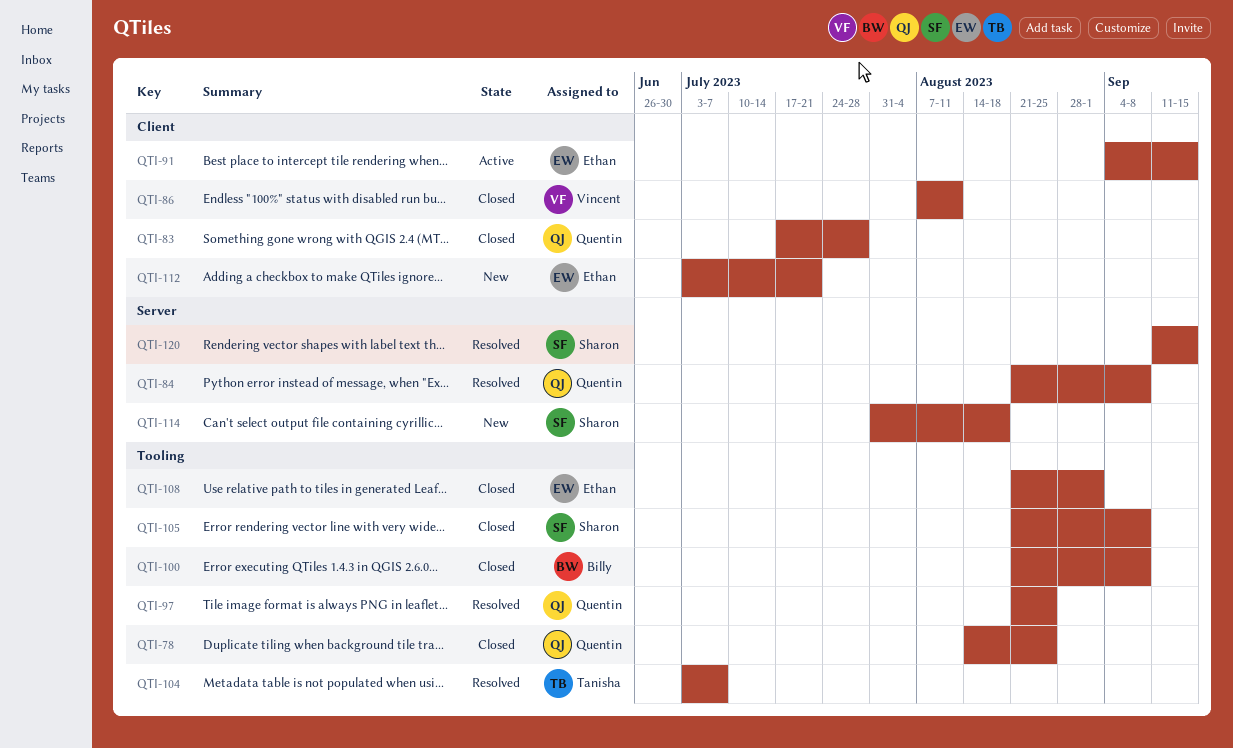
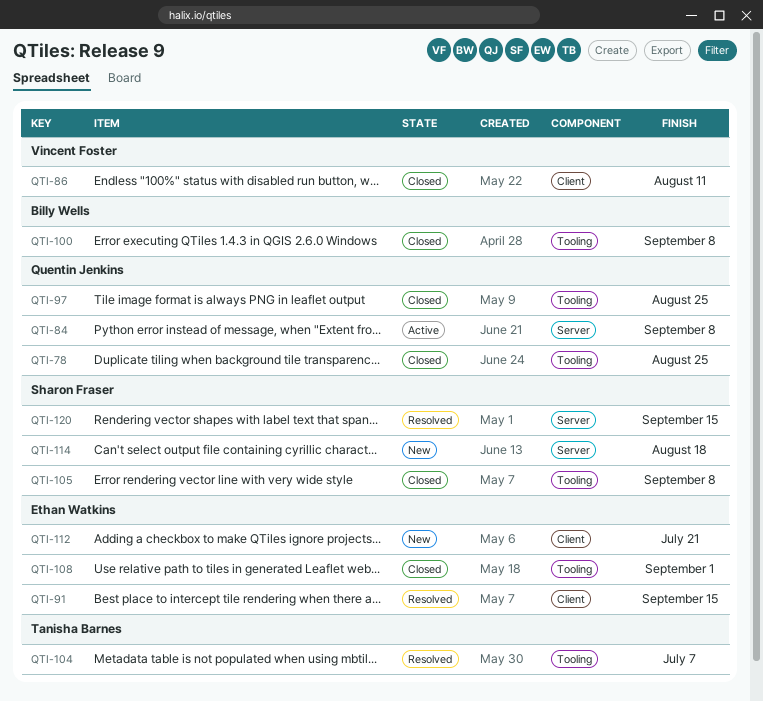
QTI-83: present -> none
QTI-84, status: Resolved -> Active
QTI-91, status: Active -> Resolved
QTI-97, status: Resolved -> Closed

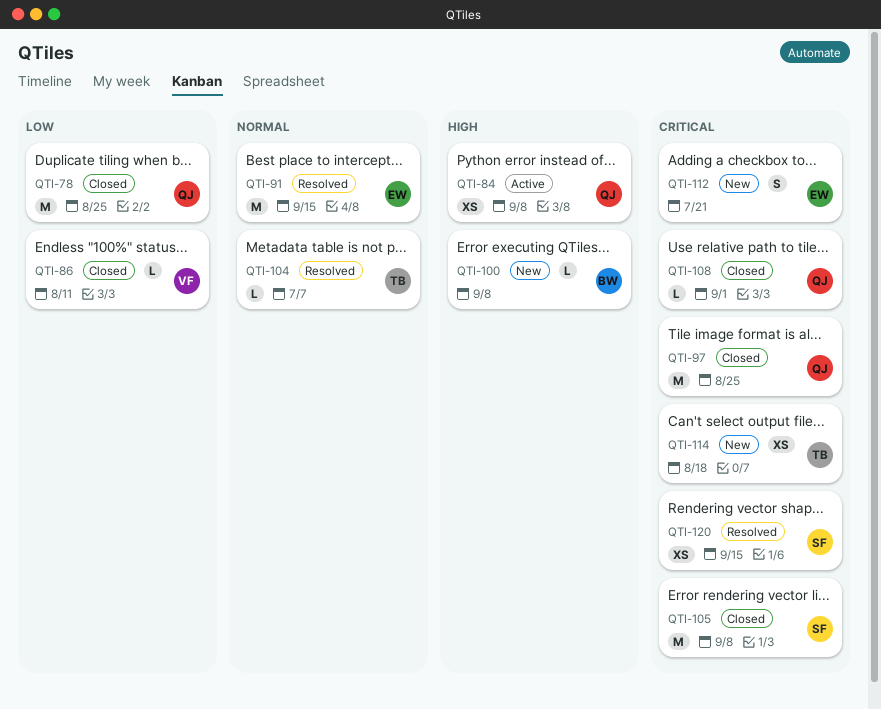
QTI-100, status: Closed -> New
QTI-108, owner: Ethan Watkins -> Quentin Jenkins
QTI-114, owner: Sharon Fraser -> Tanisha Barnes

